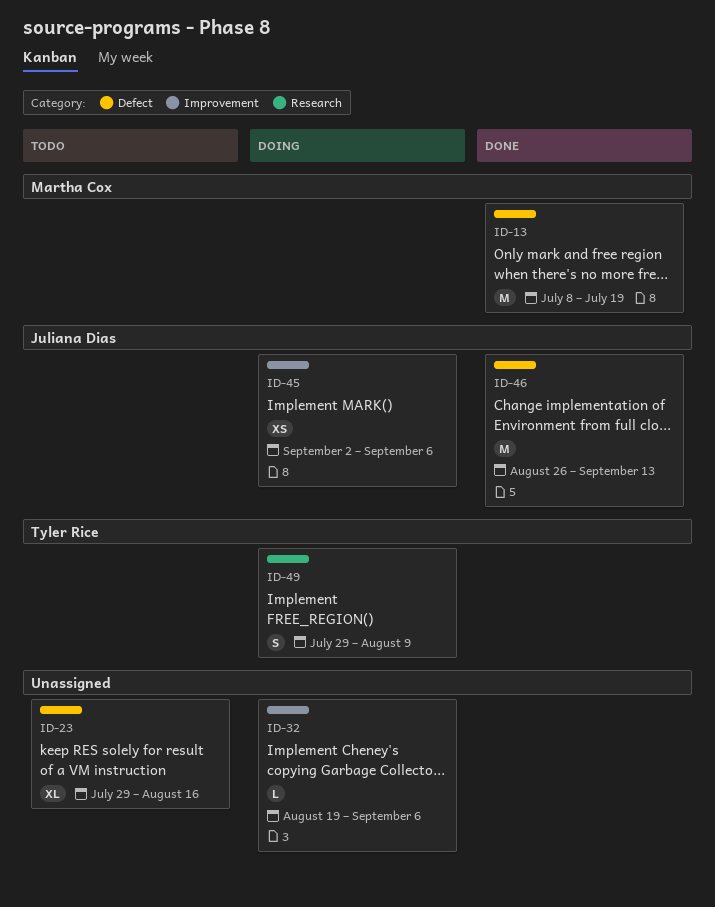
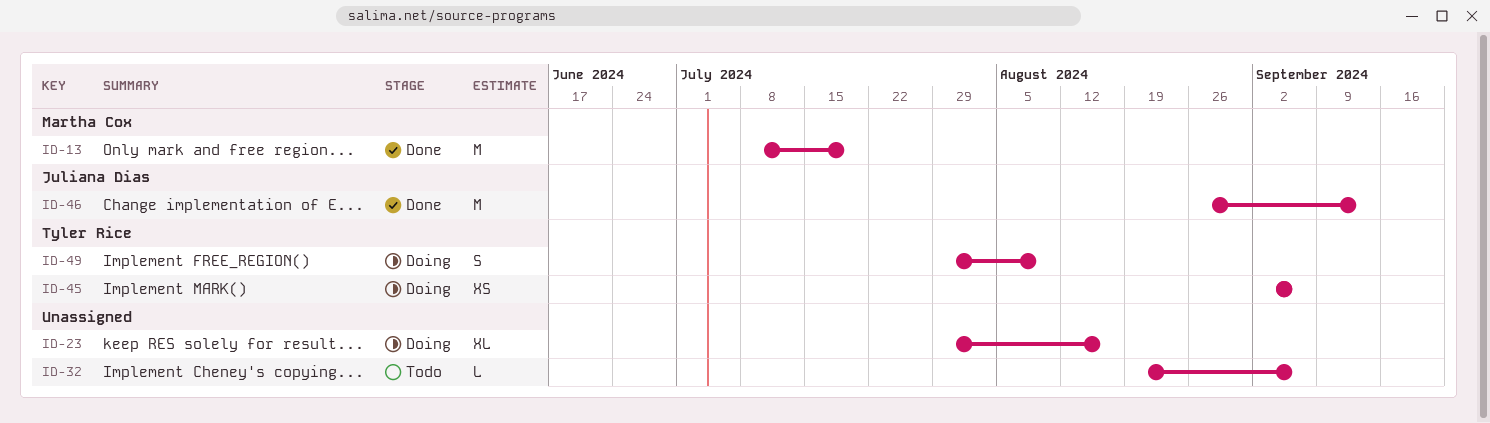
ID-23, status: Todo -> Doing
ID-32, status: Doing -> Todo
ID-45, owner: Juliana Dias -> Tyler Rice

